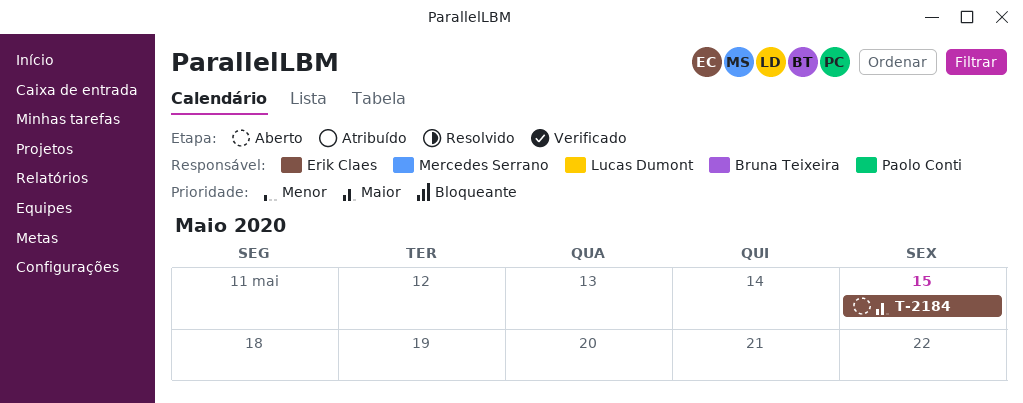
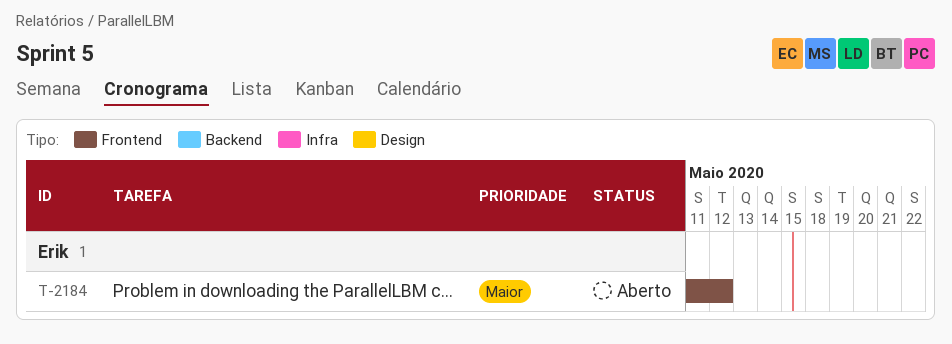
T-2184, start: May 15 -> May 11
T-2184, due: May 15 -> May 12

